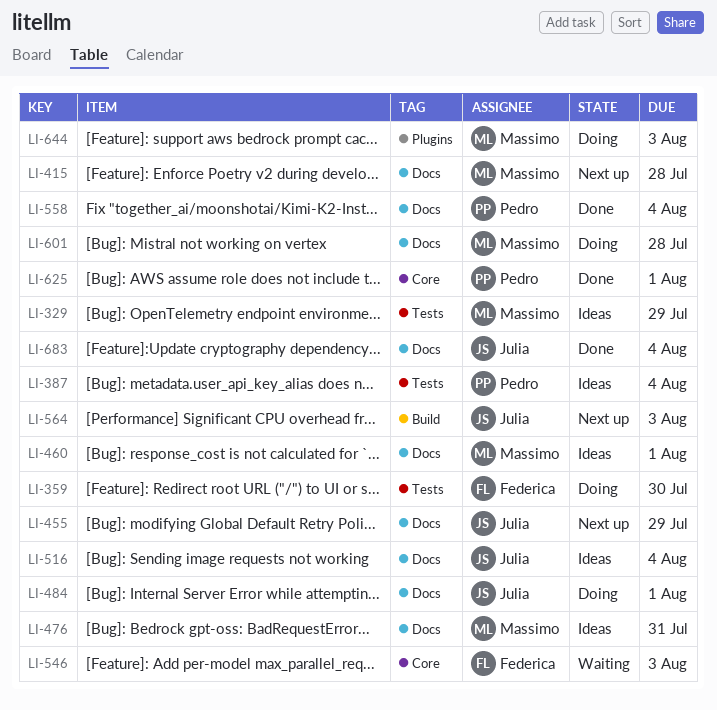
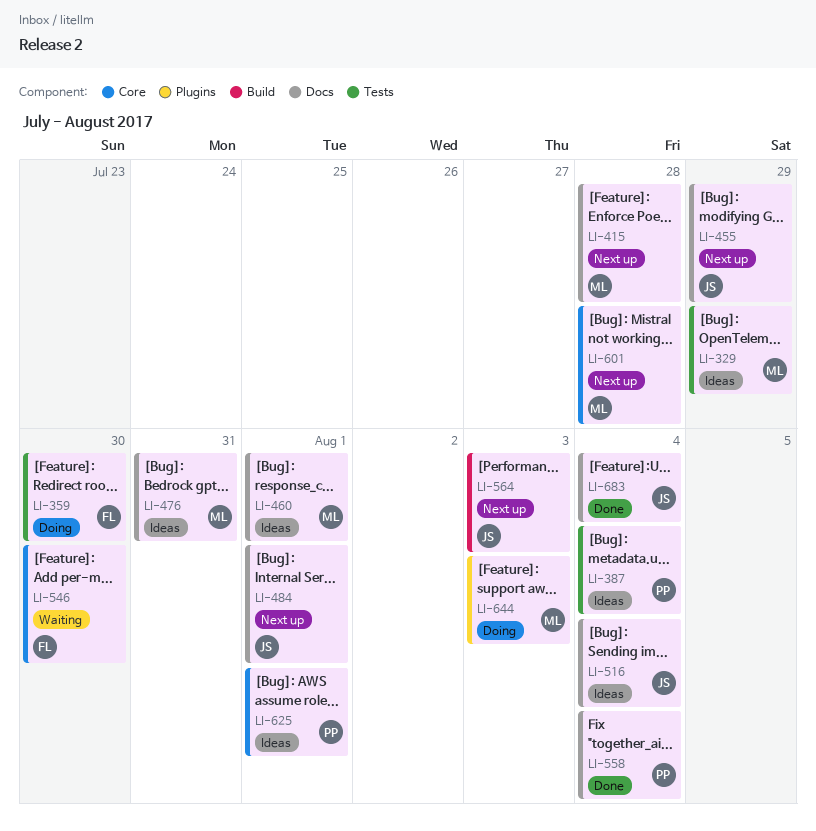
LI-484, status: Doing -> Next up
LI-546, due: Aug 3 -> Jul 30
LI-601, status: Doing -> Next up
LI-601, label: Docs -> Core
LI-625, status: Done -> Ideas

